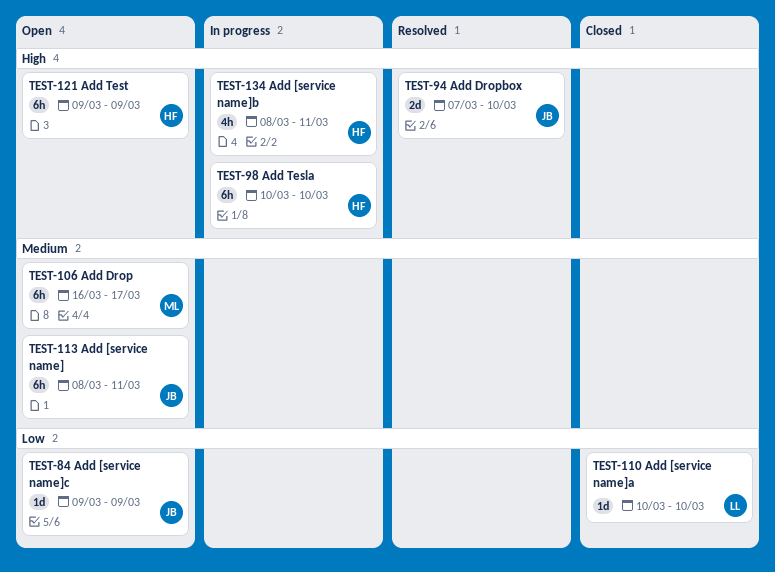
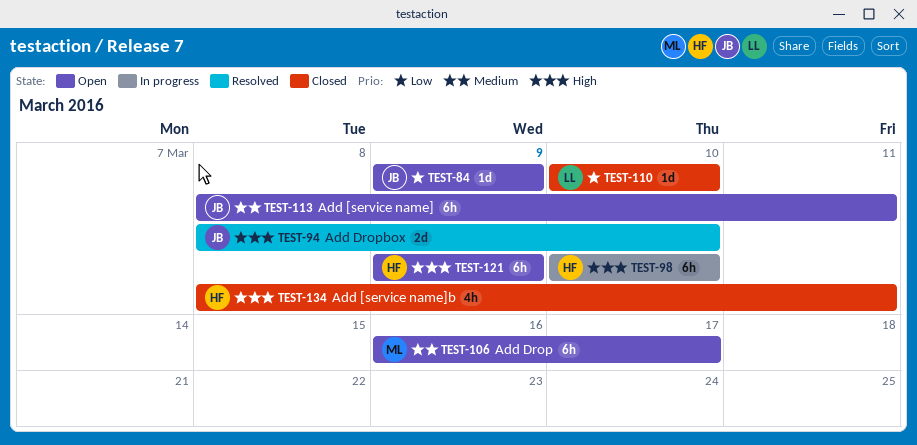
TEST-94, start: Mar 7 -> Mar 8
TEST-134, status: In progress -> Closed

